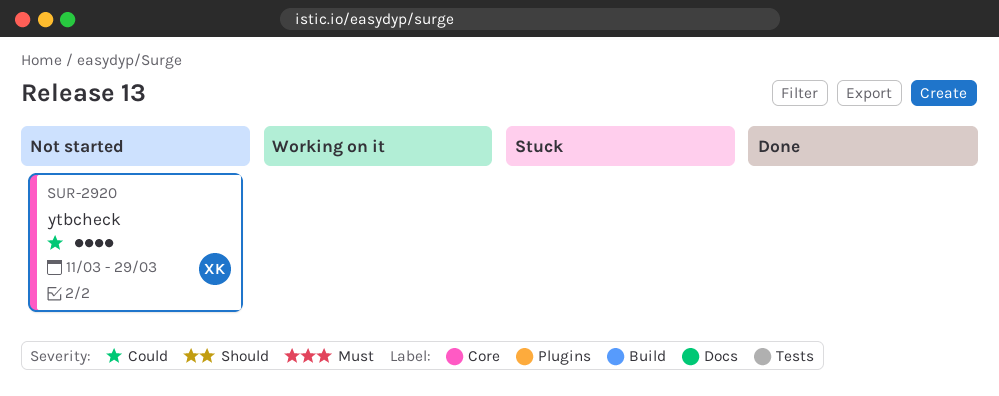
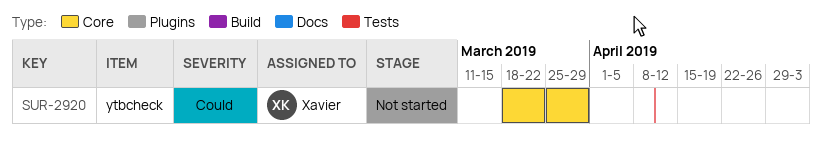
SUR-2920, start: Mar 11 -> Mar 18

